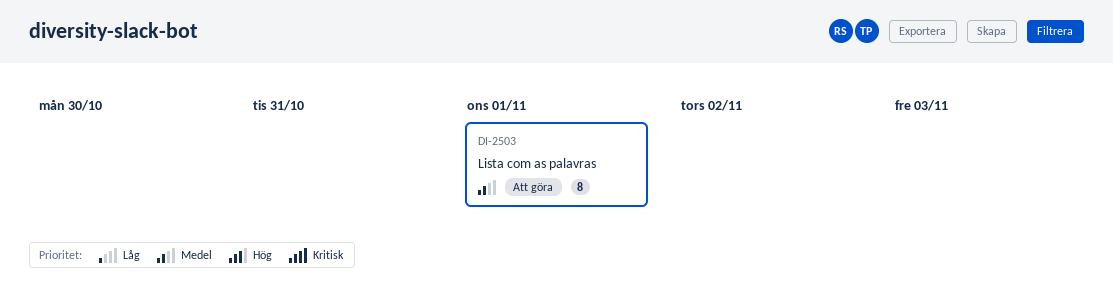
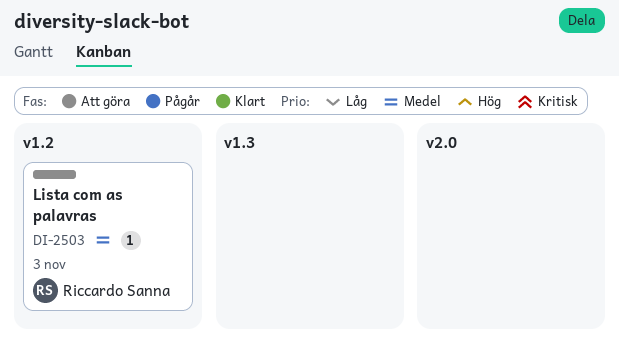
DI-2503, estimate: 8 -> 1
DI-2503, due: Nov 1 -> Nov 3

